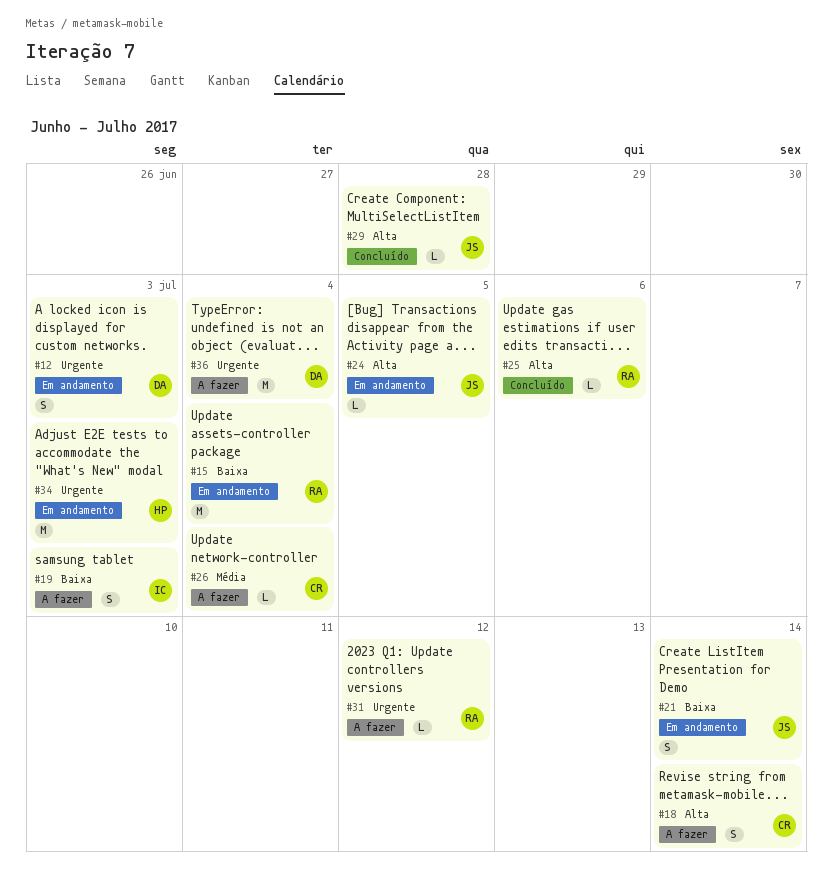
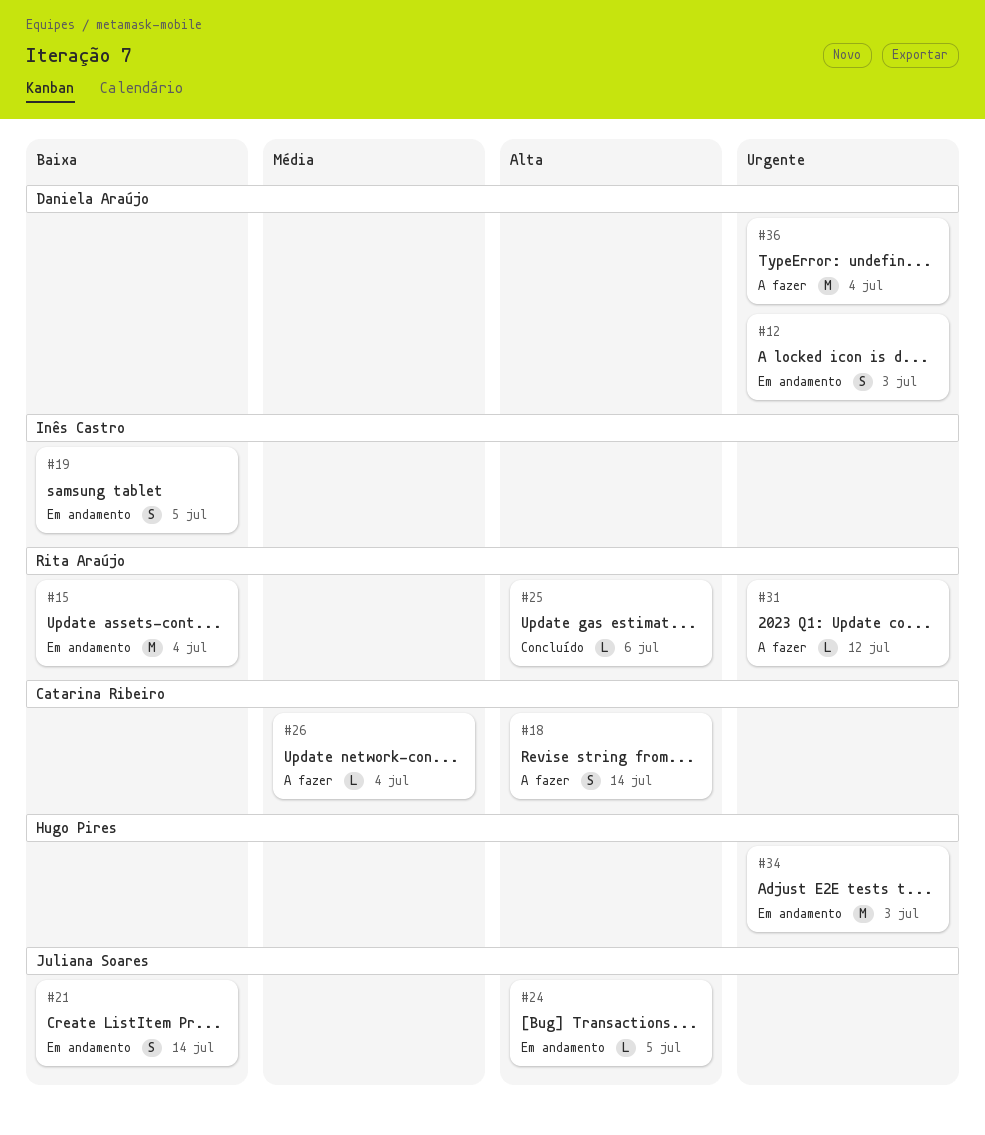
#19, status: A fazer -> Em andamento
#19, due: Jul 3 -> Jul 5
#29: present -> none

